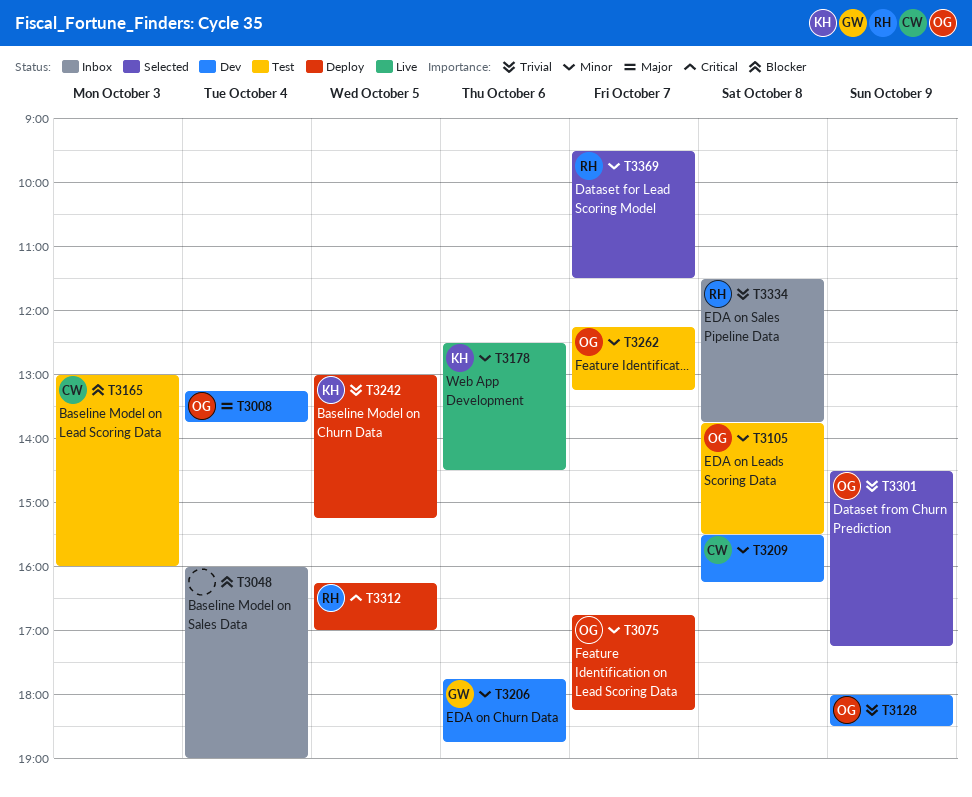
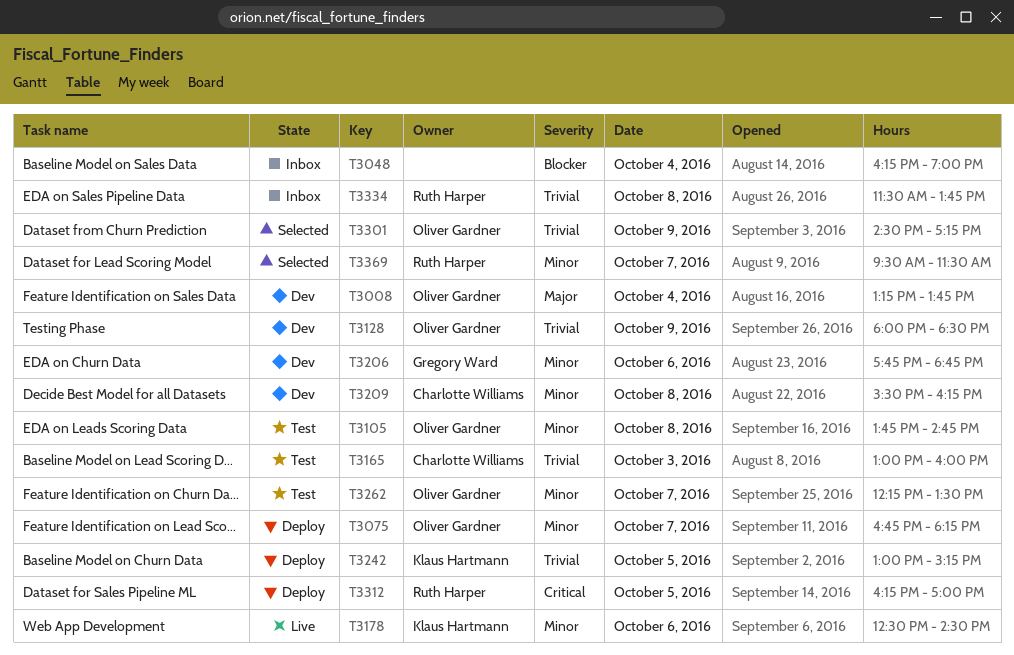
T3048, begins: 16:00 -> 16:15
T3105, ends: 15:30 -> 14:45
T3165, priority: Blocker -> Trivial
T3262, ends: 13:15 -> 13:30

